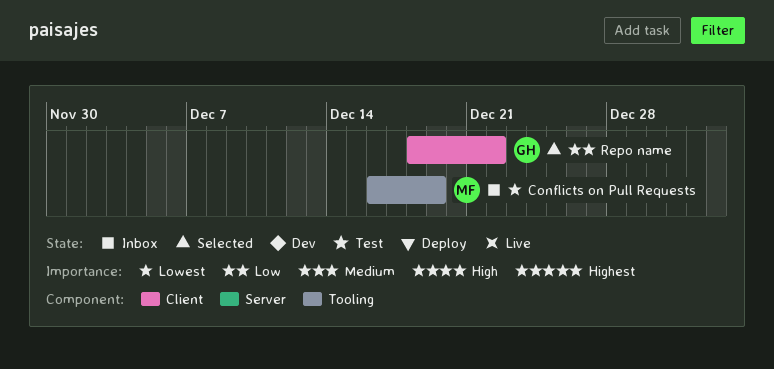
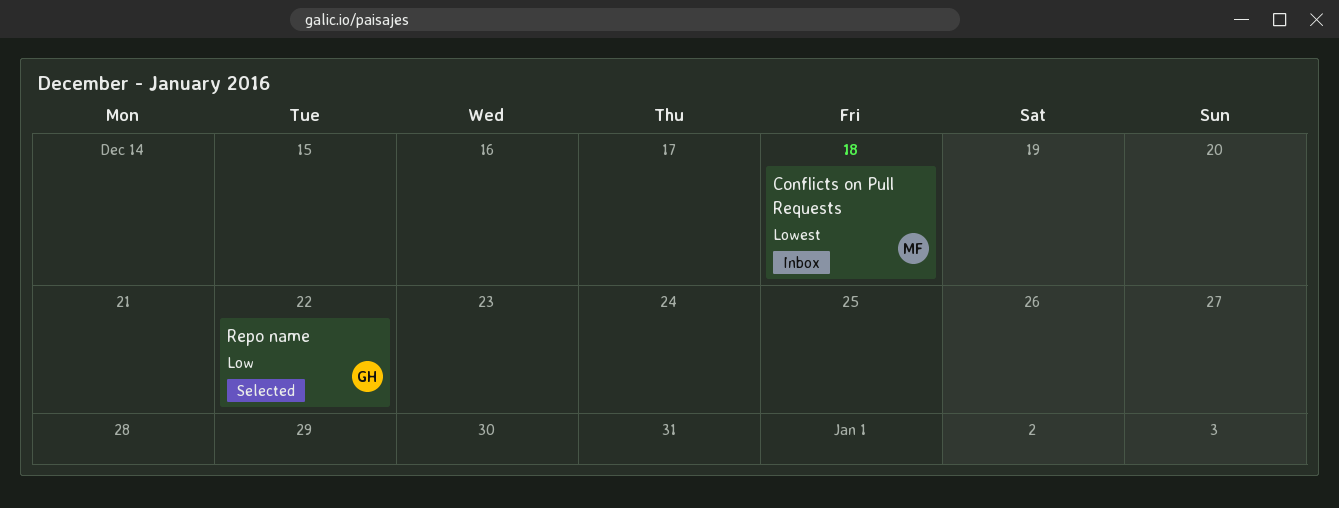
Conflicts on Pull Requests, due: Dec 19 -> Dec 18

